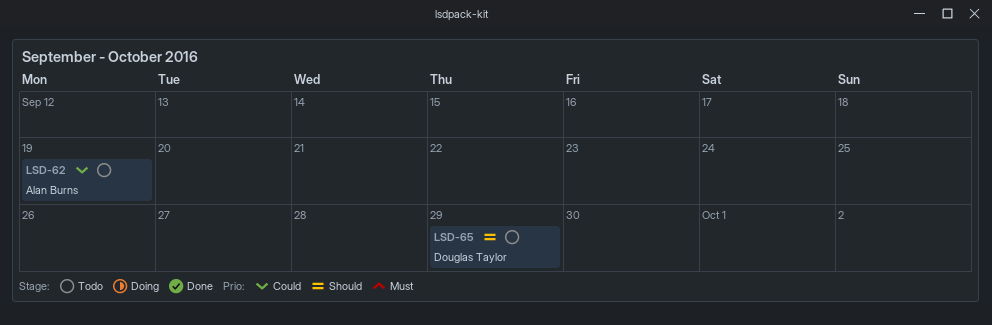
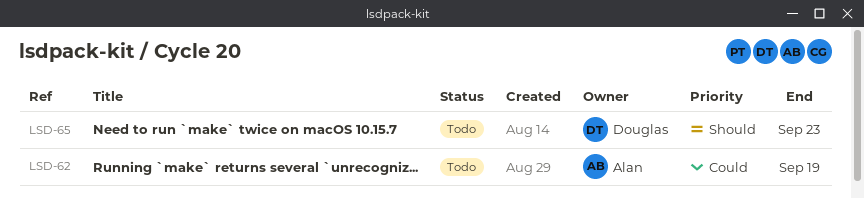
LSD-65, due: Sep 29 -> Sep 23

